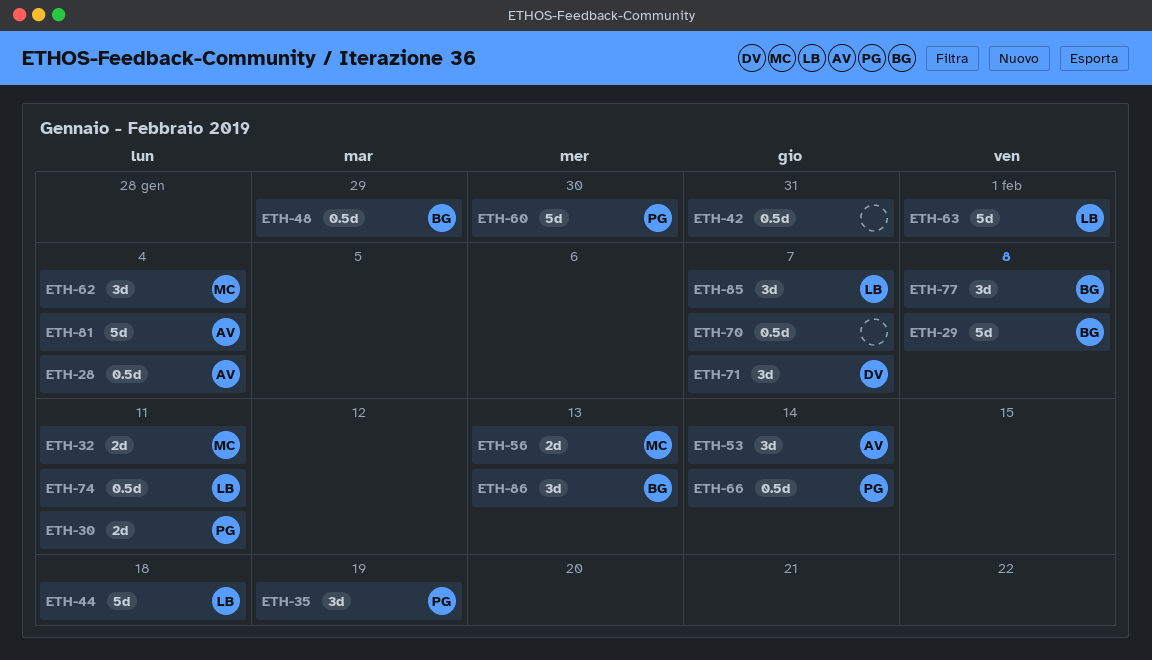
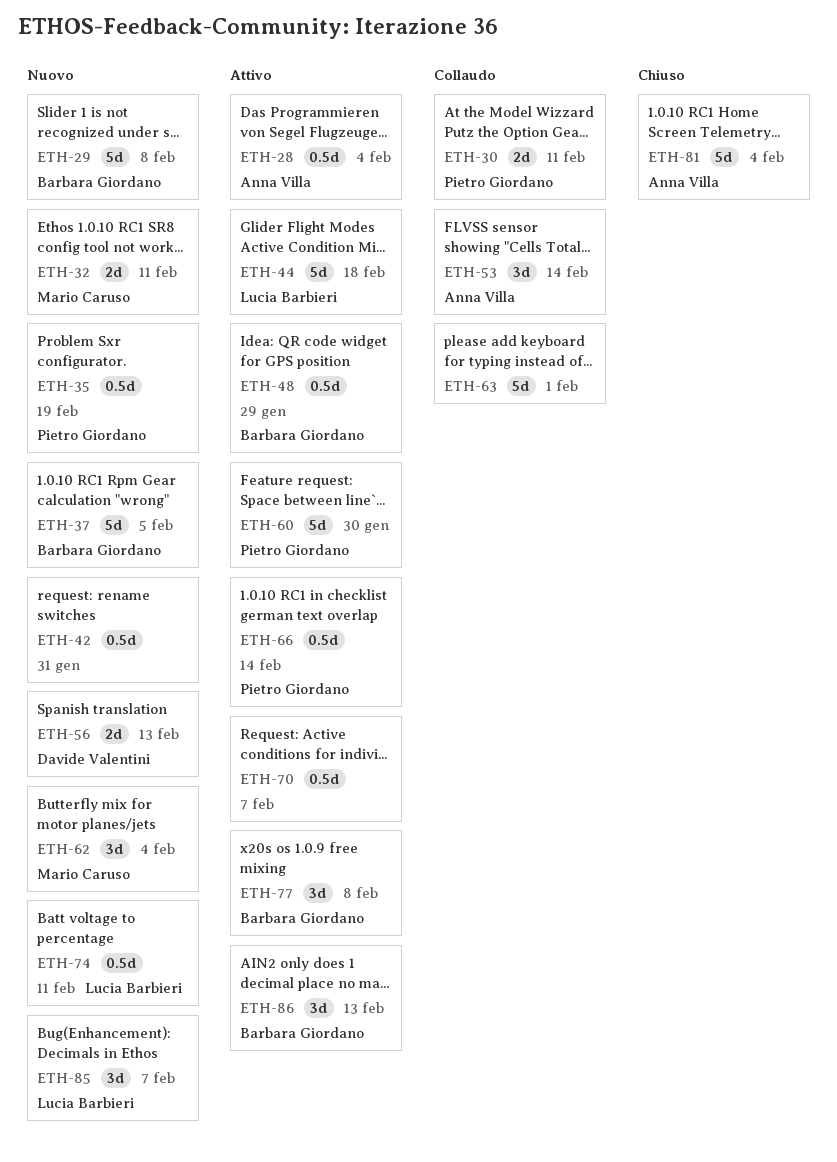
ETH-35, estimate: 3d -> 0.5d
ETH-37: none -> present
ETH-56, owner: Mario Caruso -> Davide Valentini
ETH-63, owner: Lucia Barbieri -> none
ETH-71: present -> none

